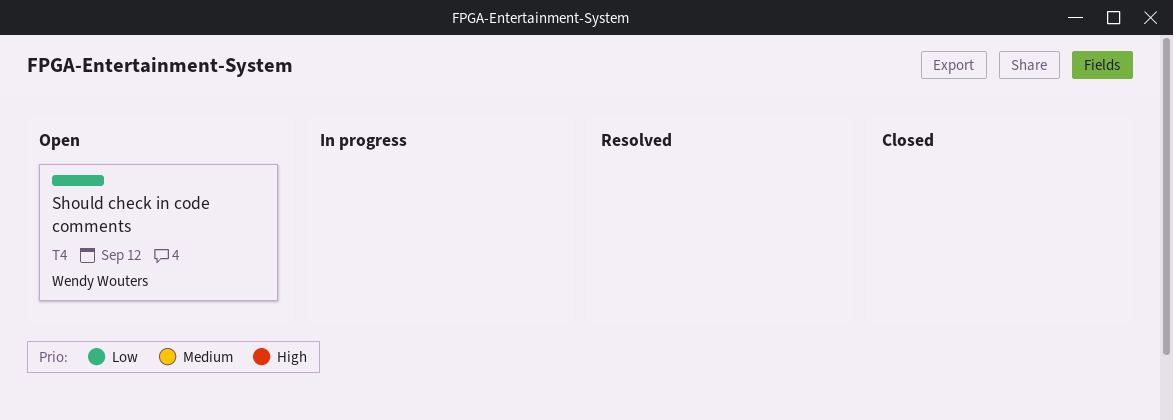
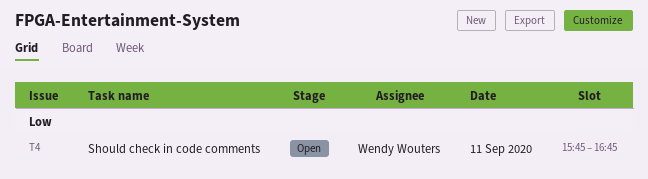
T4, day: Sep 12 -> Sep 11

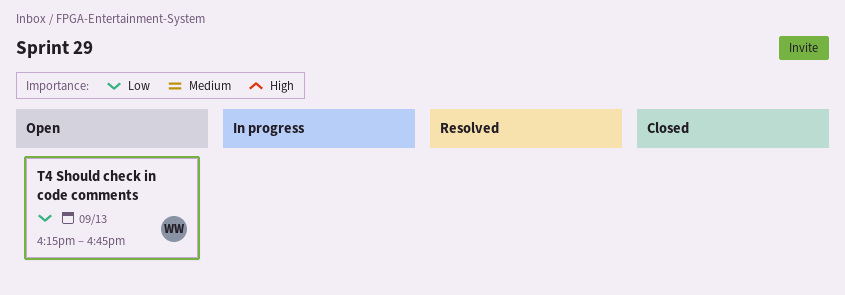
T4, day: Sep 11 -> Sep 13
T4, begins: 15:45 -> 16:15

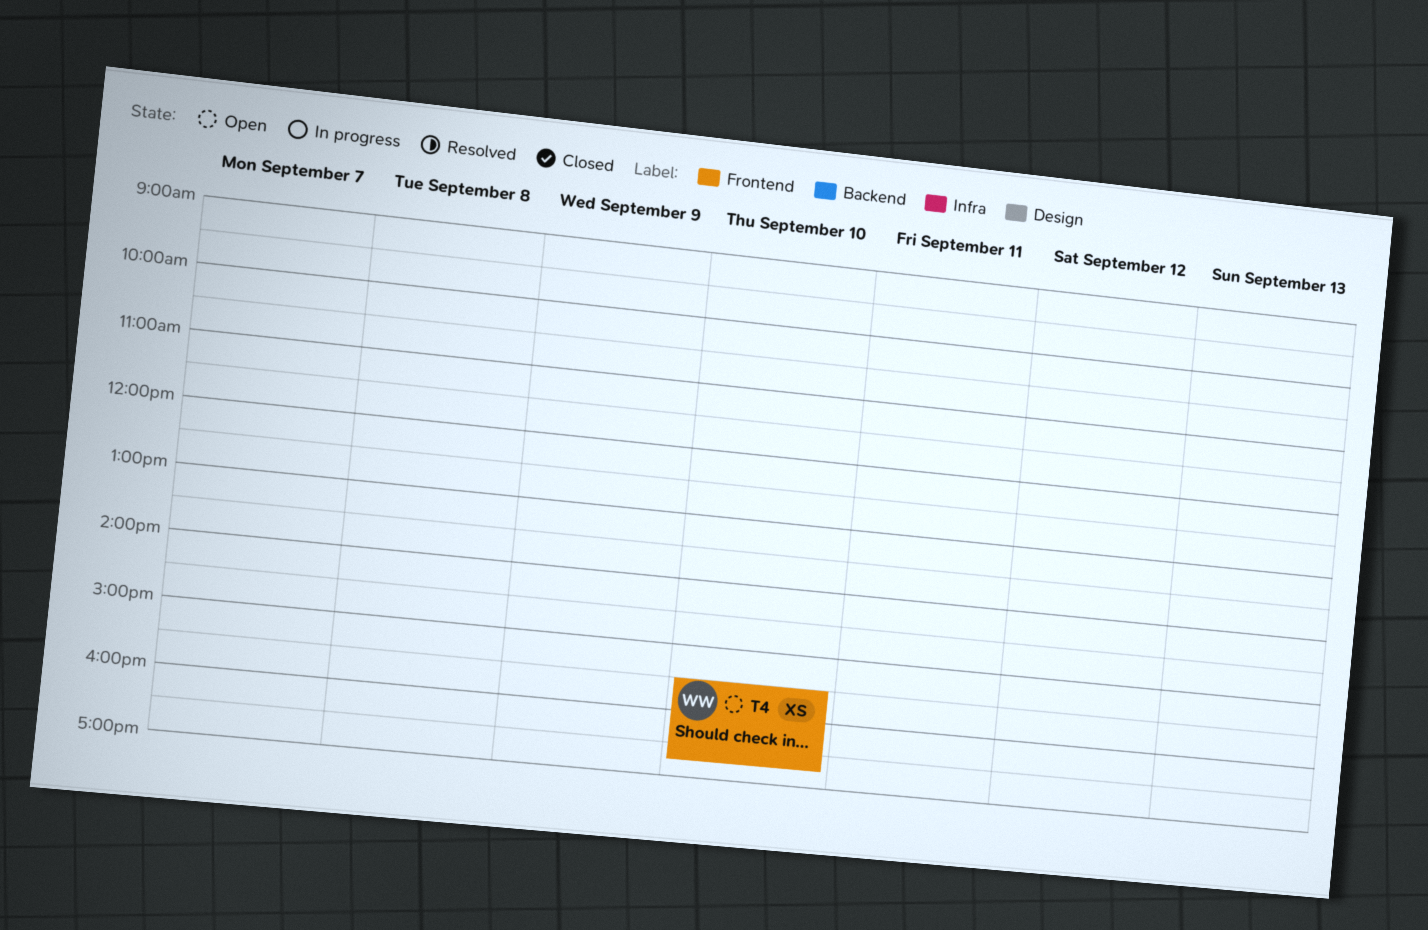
T4, day: Sep 13 -> Sep 10
T4, begins: 16:15 -> 15:30

